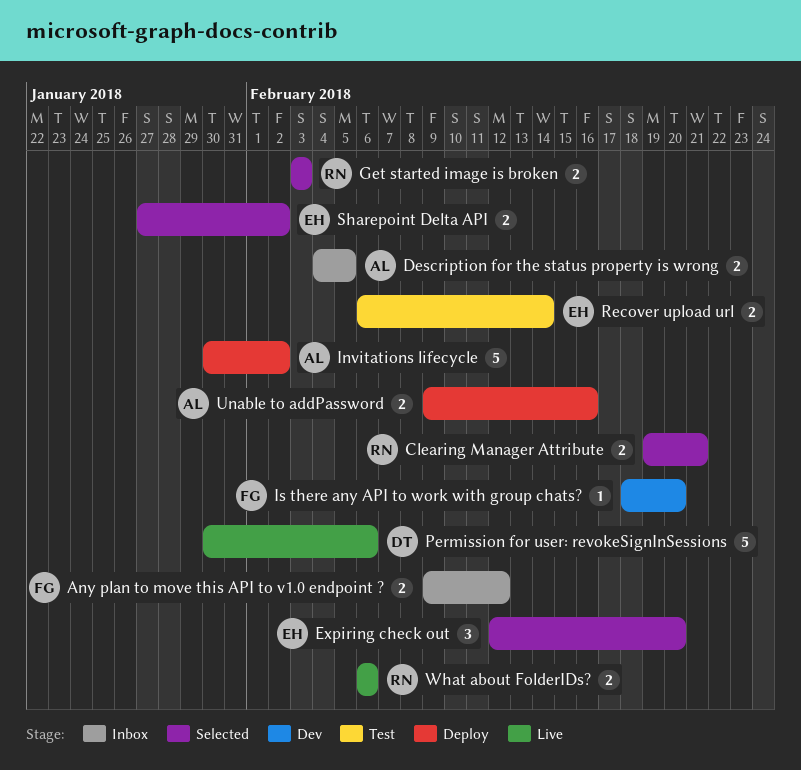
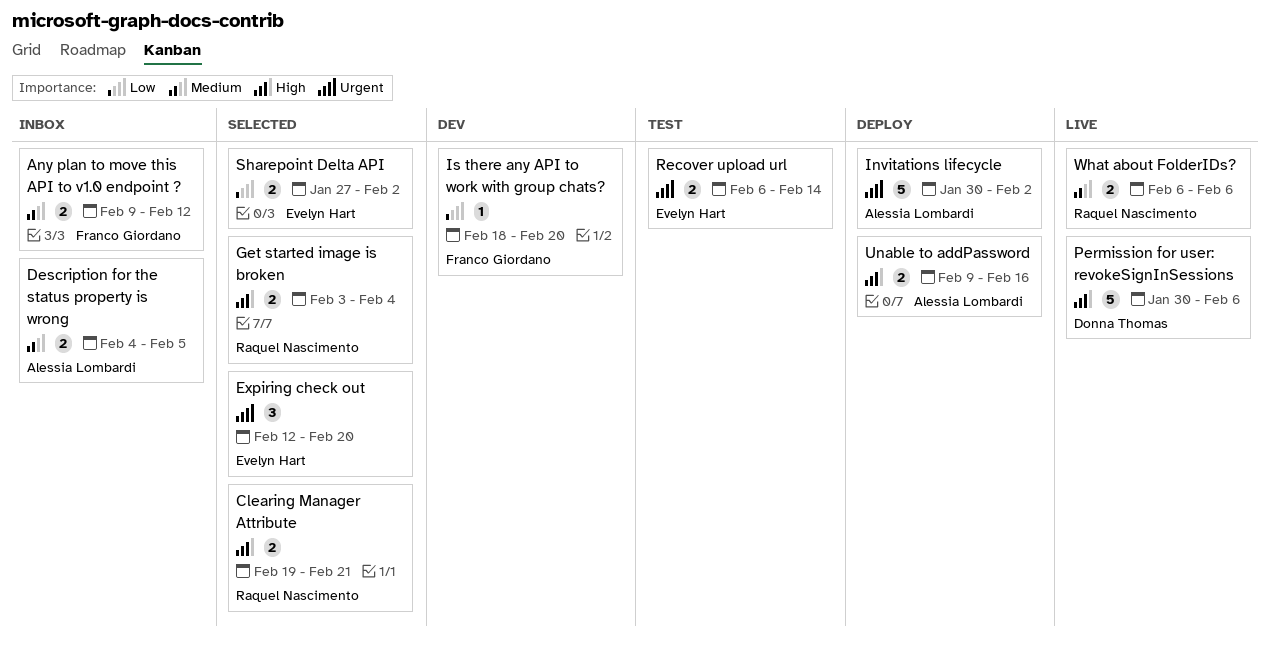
Get started image is broken, due: Feb 3 -> Feb 4

